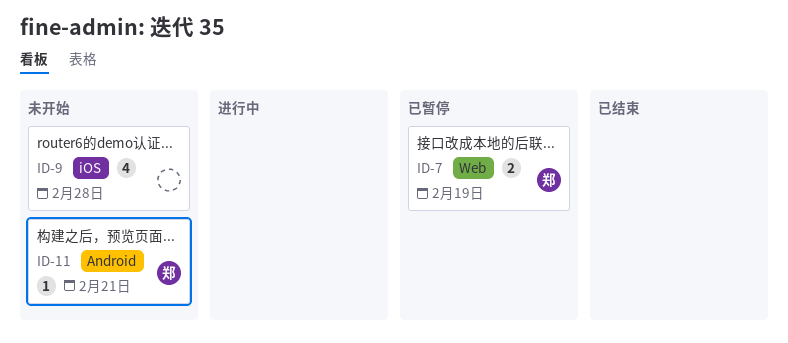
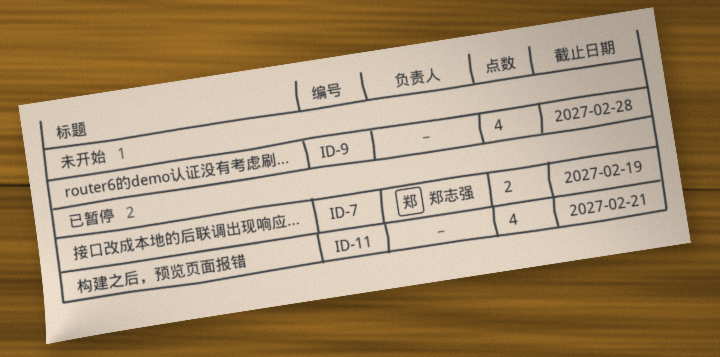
ID-11, status: 未开始 -> 已暂停
ID-11, owner: 郑志强 -> none
ID-11, estimate: 1 -> 4

